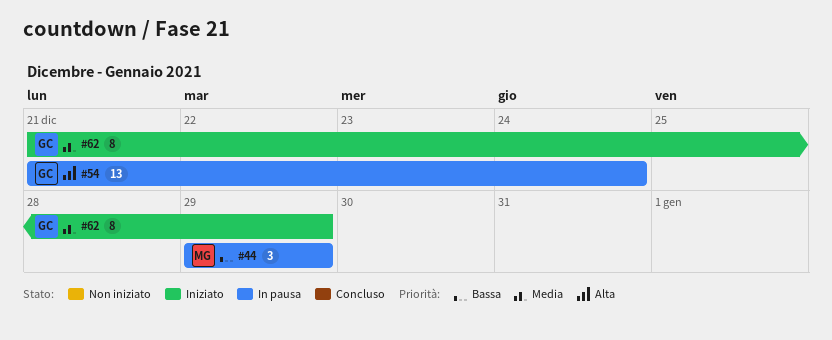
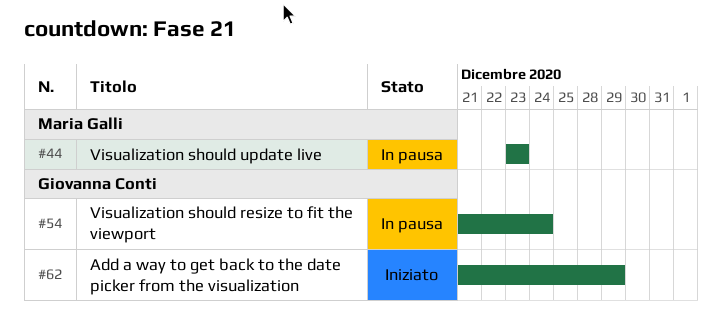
#44, start: Dec 29 -> Dec 23
#44, due: Dec 29 -> Dec 23

